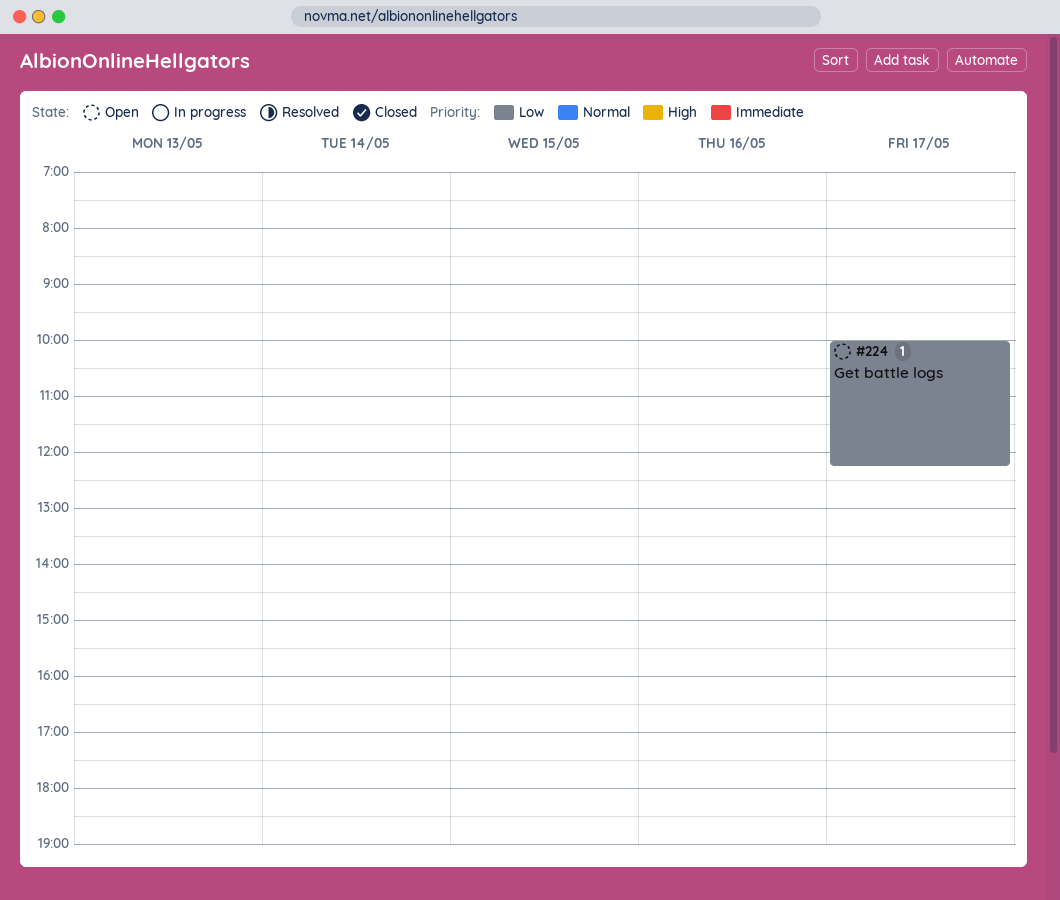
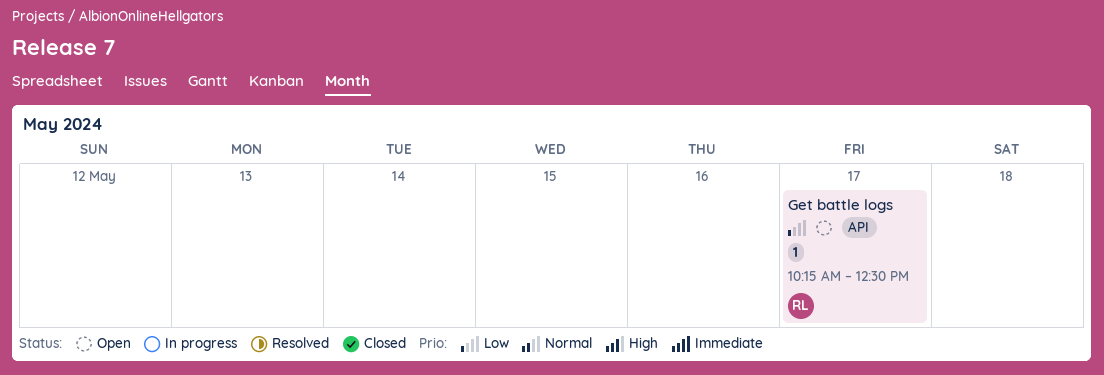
Get battle logs, begins: 10:00 -> 10:15
Get battle logs, ends: 12:15 -> 12:30

